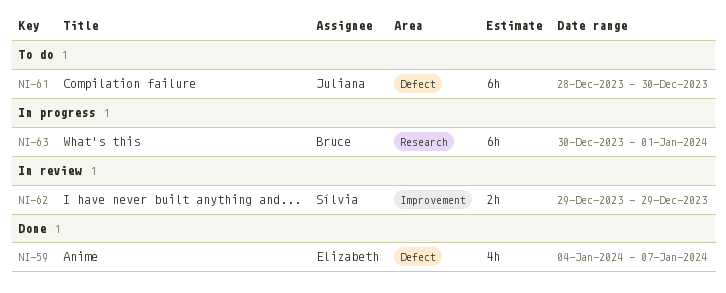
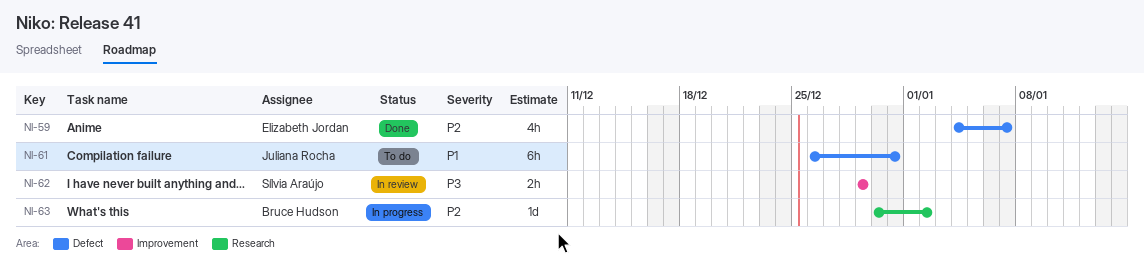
NI-61, start: Dec 28 -> Dec 26
NI-61, due: Dec 30 -> Dec 31
NI-63, estimate: 6h -> 1d
NI-63, due: Jan 1 -> Jan 2

